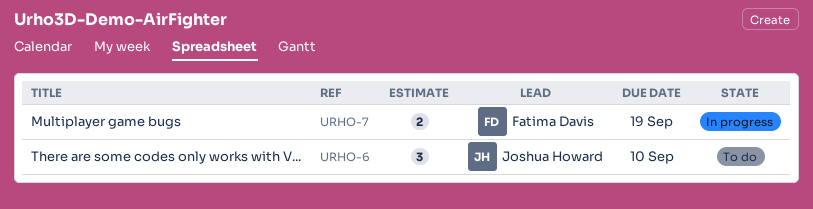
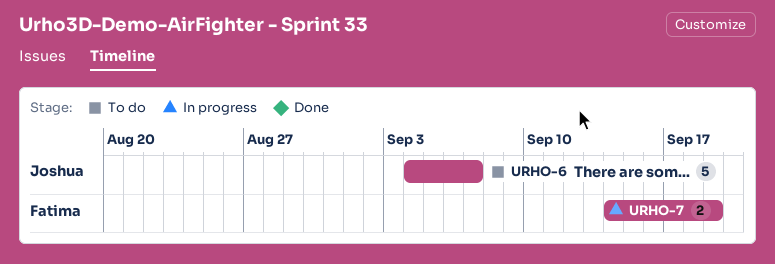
URHO-6, estimate: 3 -> 5
URHO-6, due: Sep 10 -> Sep 7

